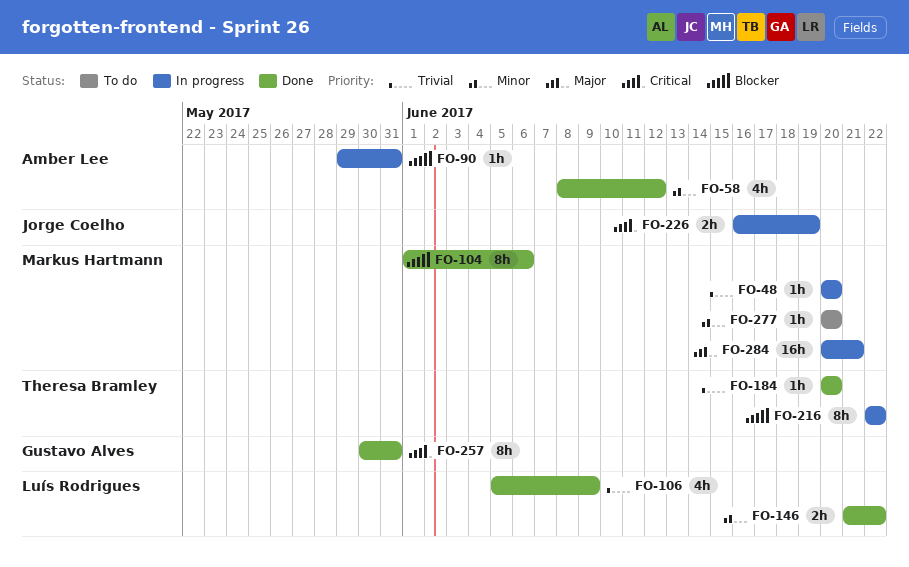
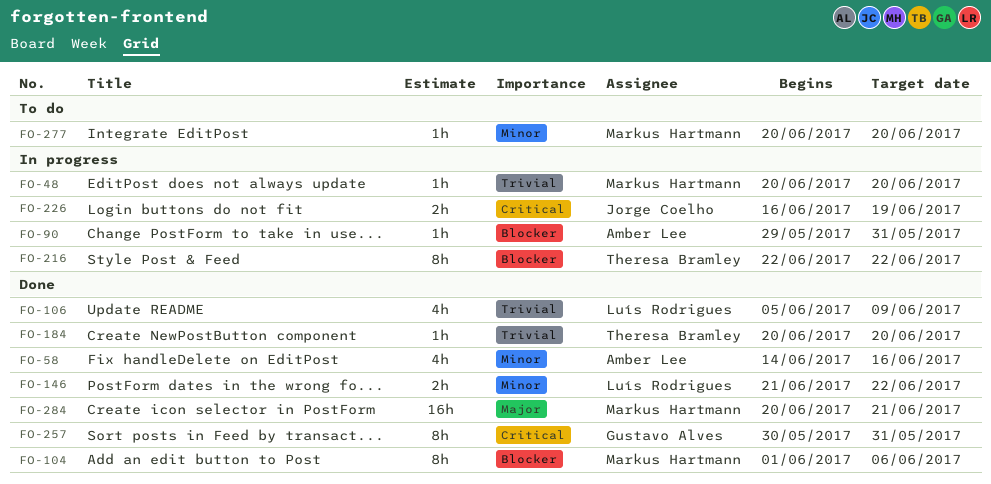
FO-58, start: Jun 8 -> Jun 14
FO-58, due: Jun 12 -> Jun 16
FO-284, status: In progress -> Done

